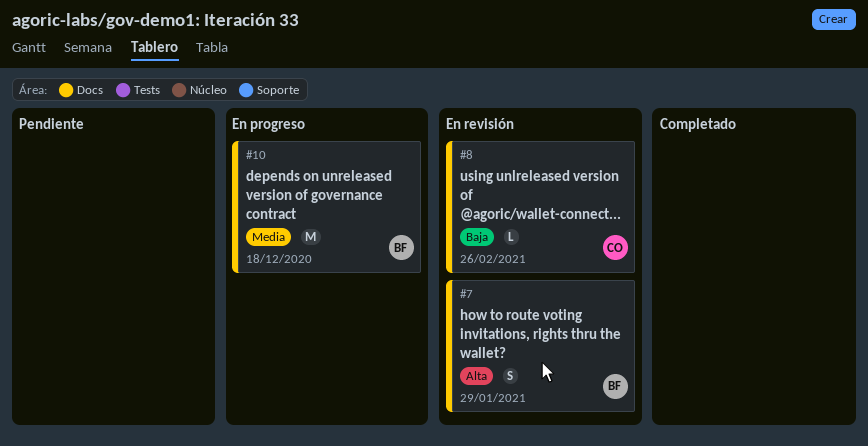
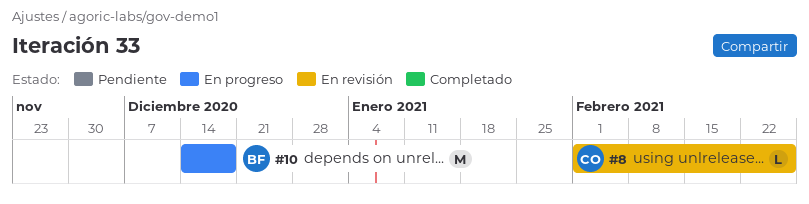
#7: present -> none

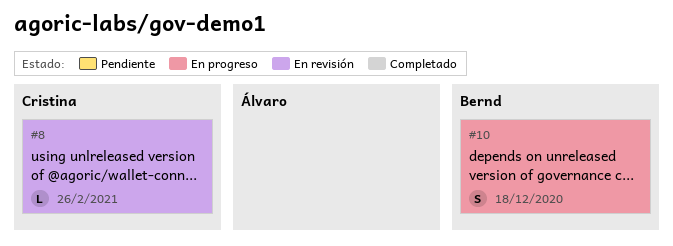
#10, estimate: M -> S

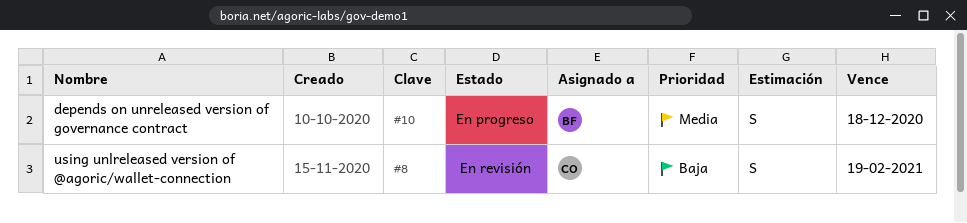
#8, estimate: L -> S
#8, due: Feb 26 -> Feb 19

